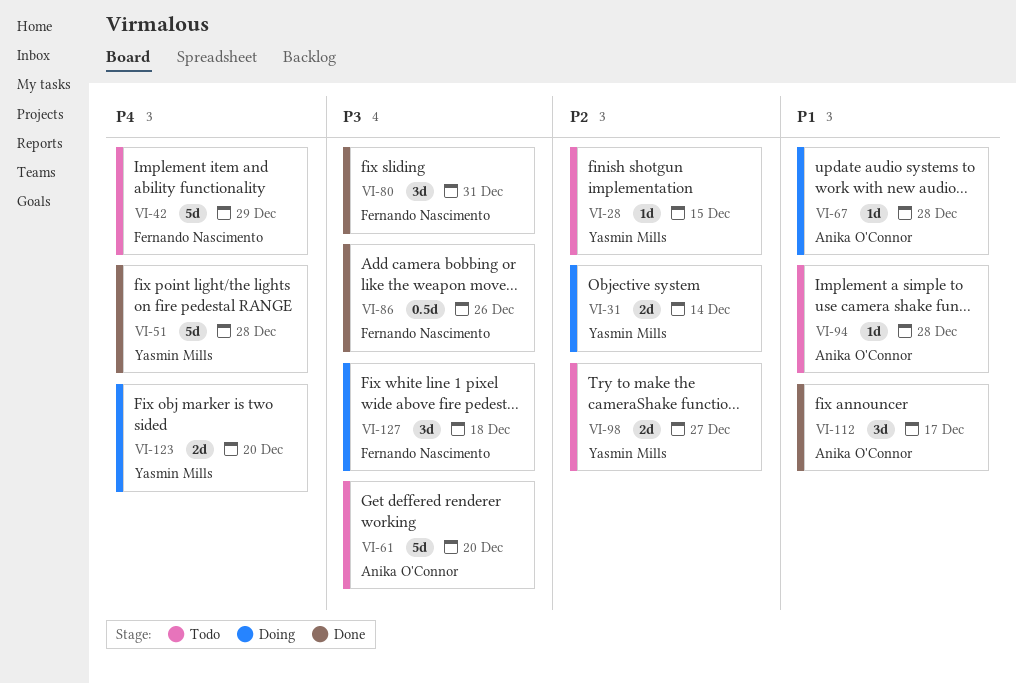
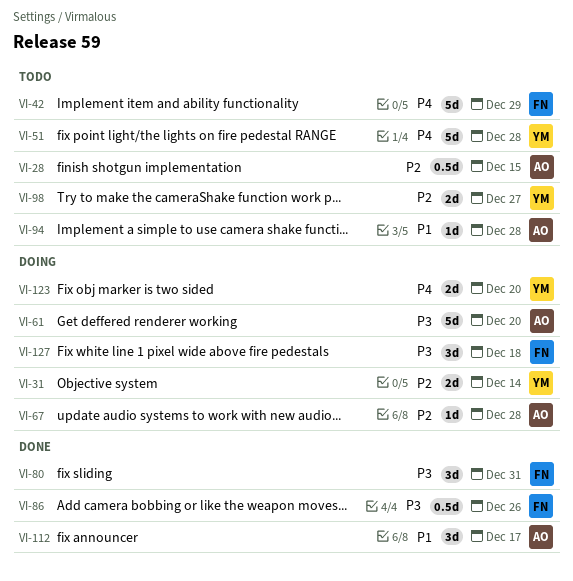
VI-28, owner: Yasmin Mills -> Anika O'Connor
VI-28, estimate: 1d -> 0.5d
VI-51, status: Done -> Todo
VI-61, status: Todo -> Doing
VI-67, priority: P1 -> P2

